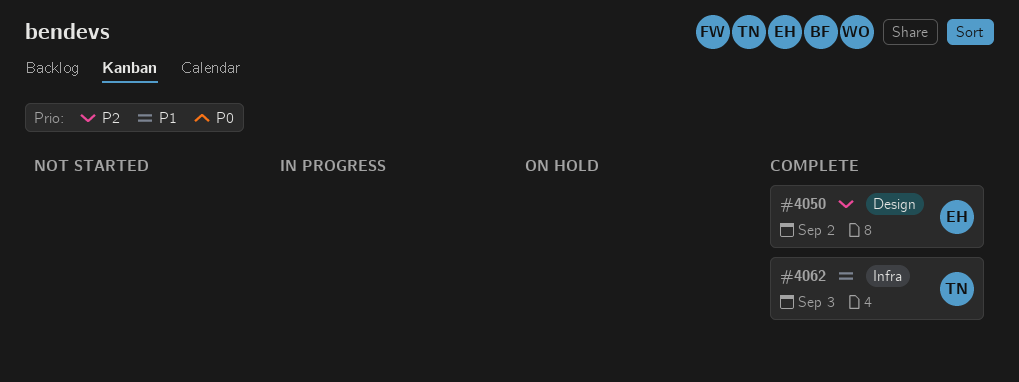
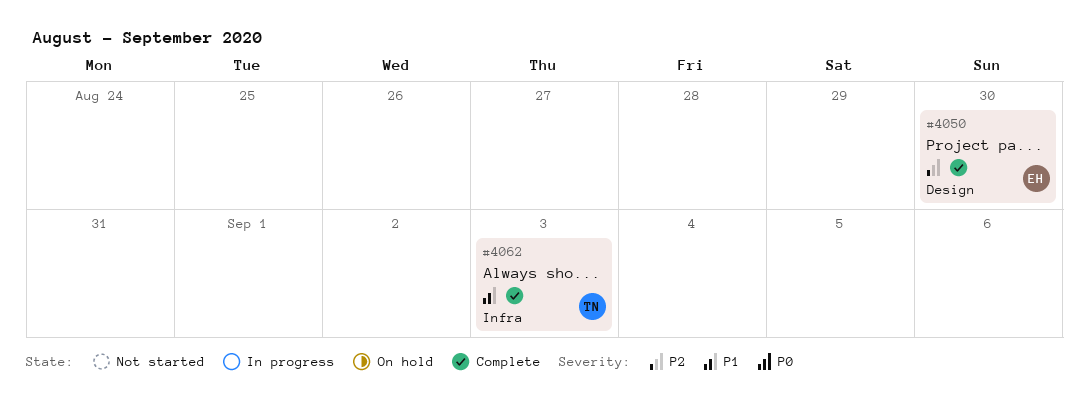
#4050, due: Sep 2 -> Aug 30

